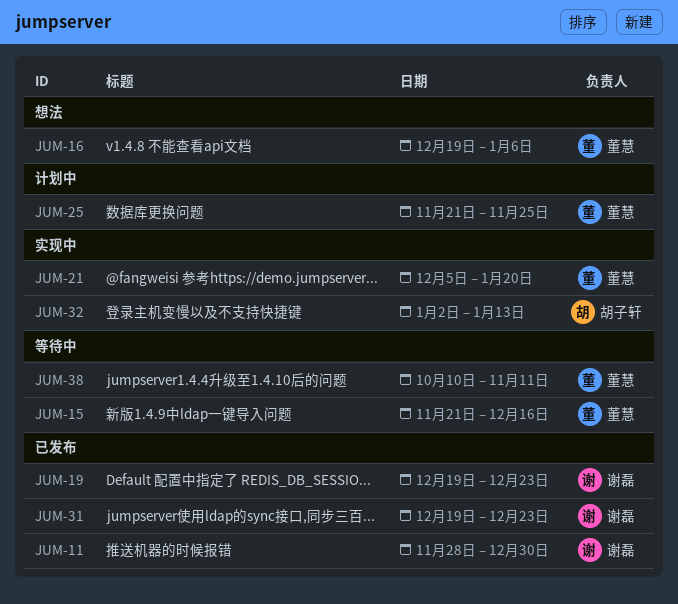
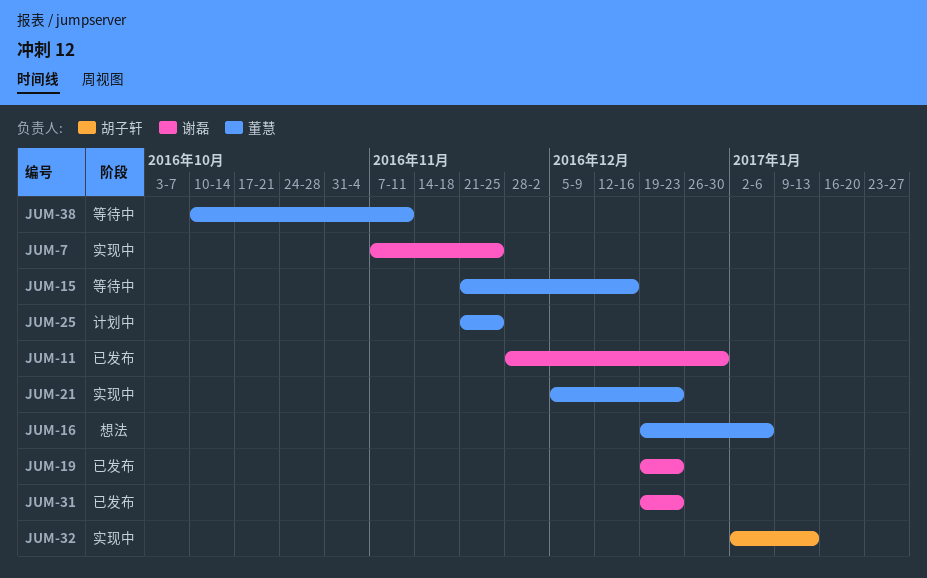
JUM-7: none -> present
JUM-21, due: Jan 20 -> Dec 23

